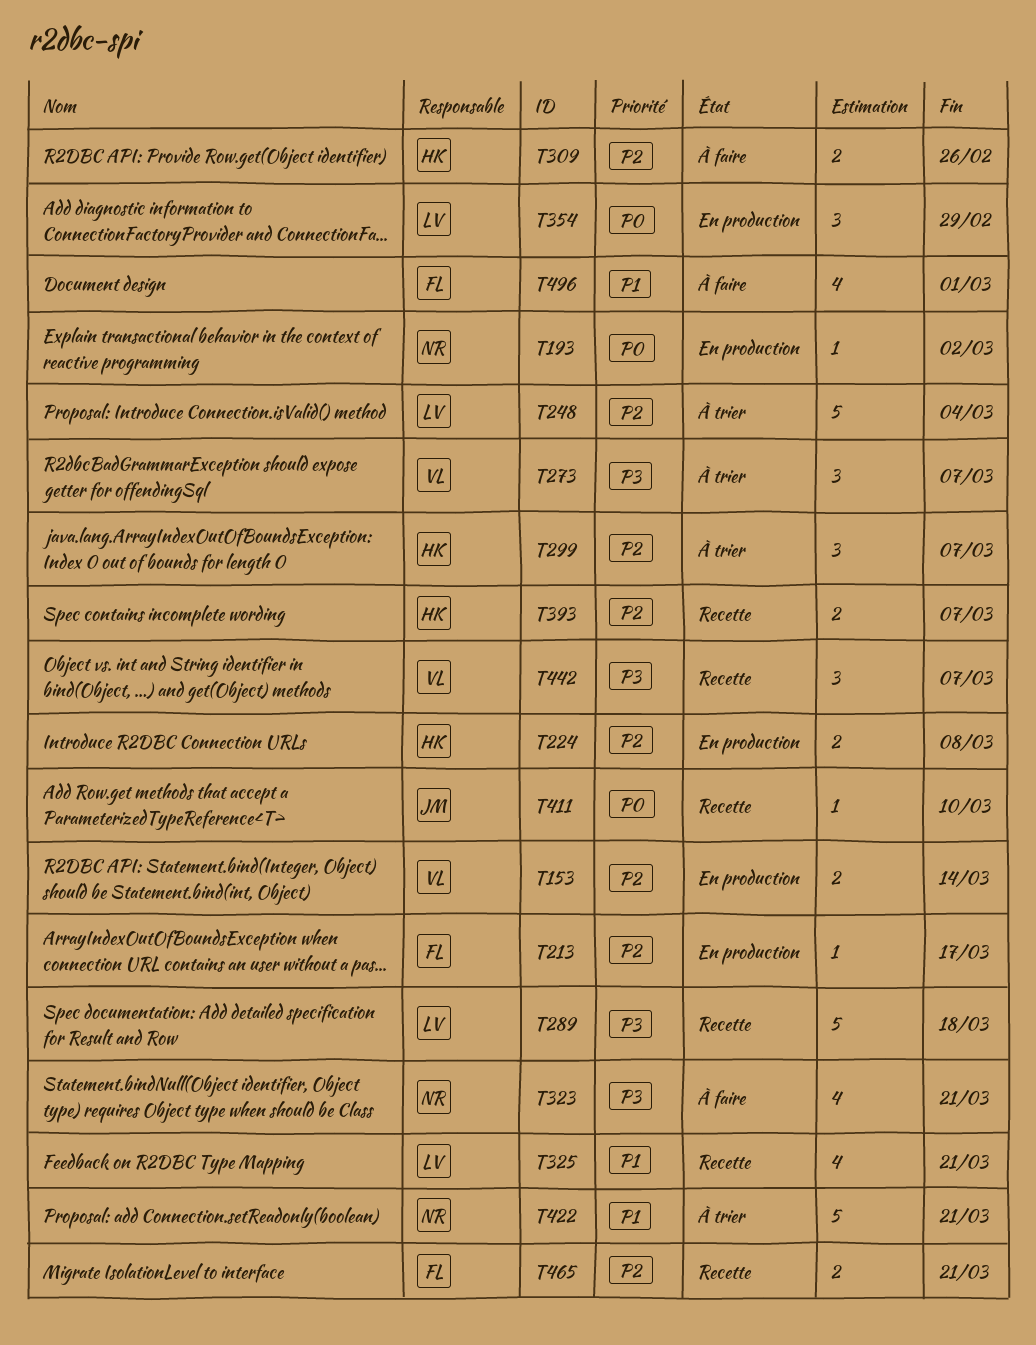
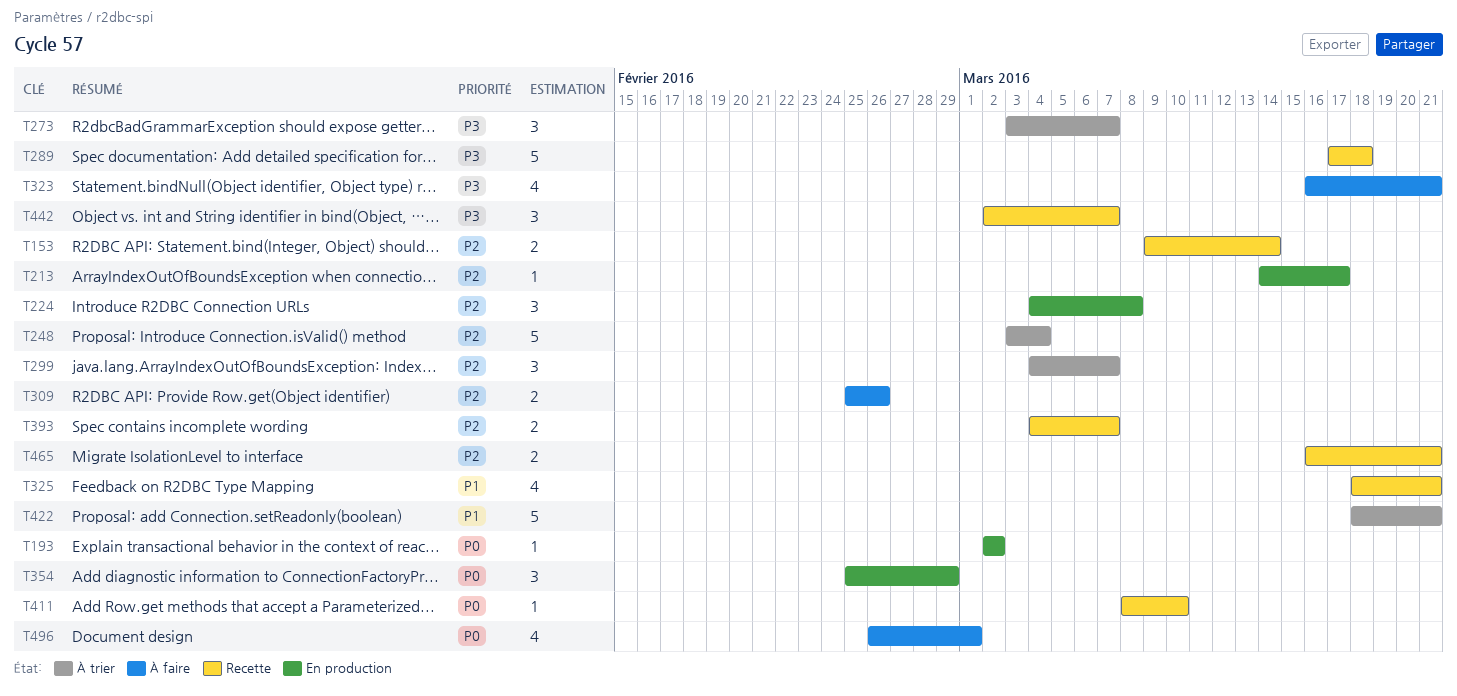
T153, status: En production -> Recette
T224, estimate: 2 -> 3
T496, priority: P1 -> P0

